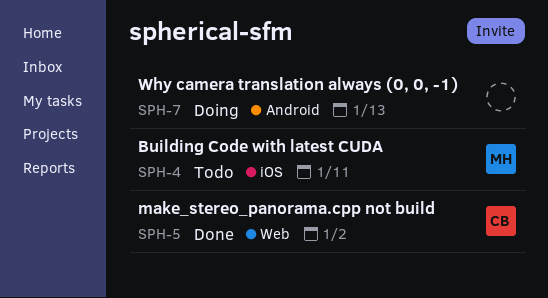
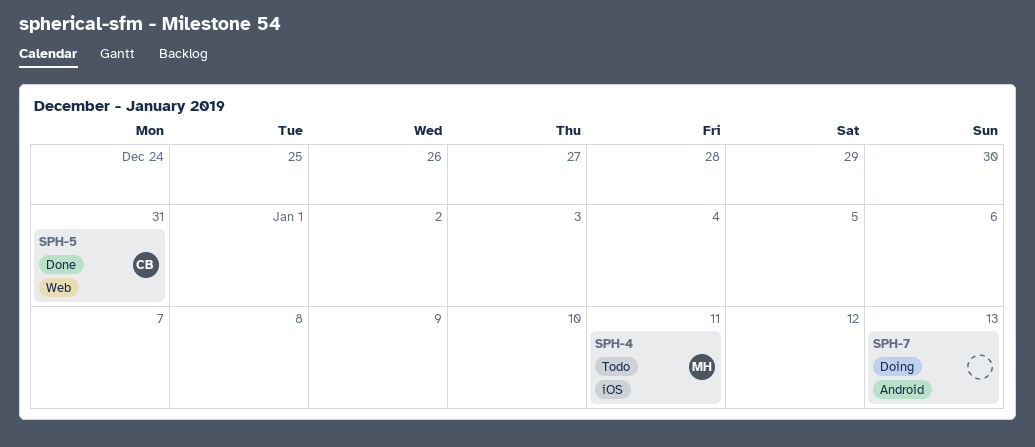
SPH-5, due: Jan 2 -> Dec 31

